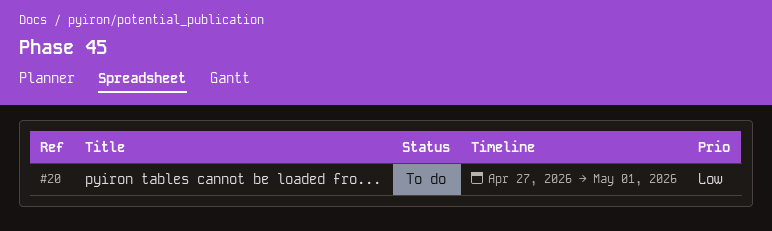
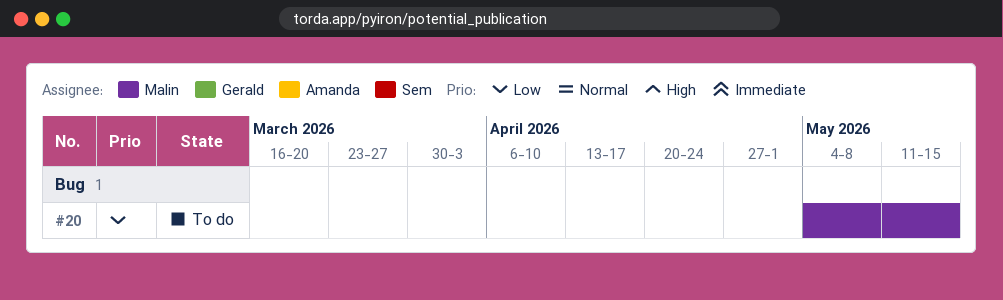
#20, start: Apr 27 -> May 4
#20, due: May 1 -> May 15

